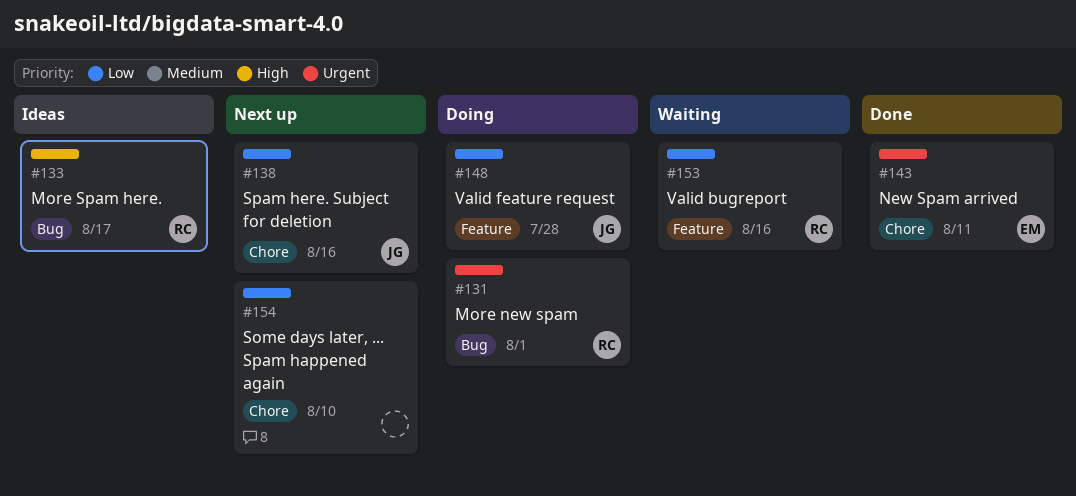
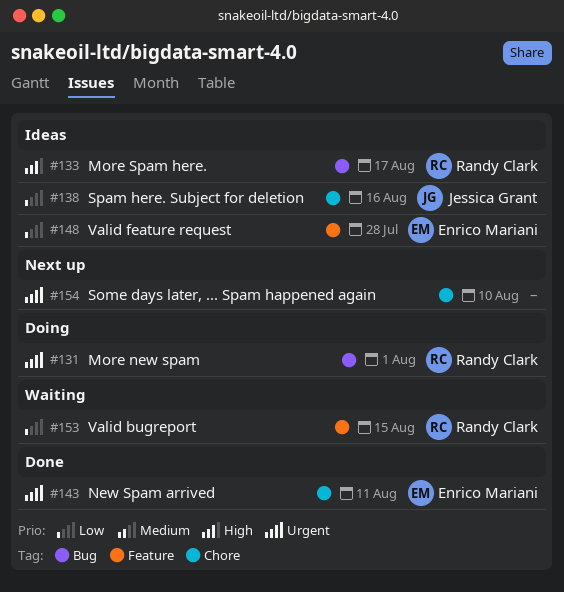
#138, status: Next up -> Ideas
#148, status: Doing -> Ideas
#148, owner: Jessica Grant -> Enrico Mariani
#153, due: Aug 16 -> Aug 15
#154, priority: Low -> Urgent

